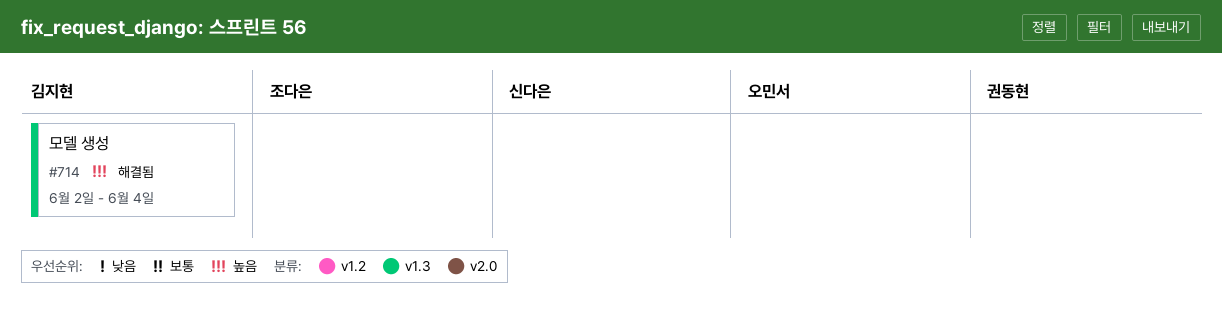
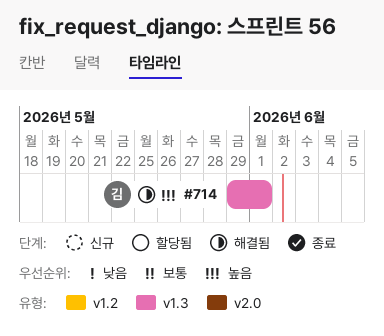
#714, start: Jun 2 -> May 29
#714, due: Jun 4 -> Jun 1

